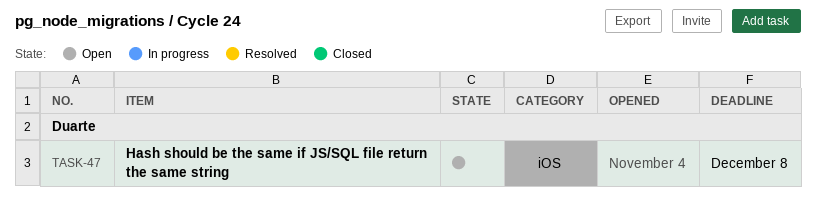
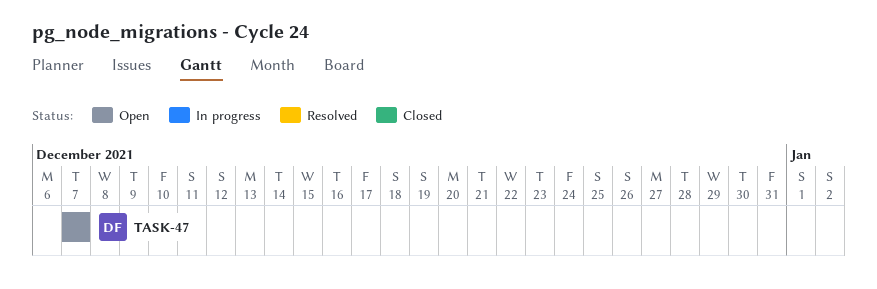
TASK-47, due: Dec 8 -> Dec 7

